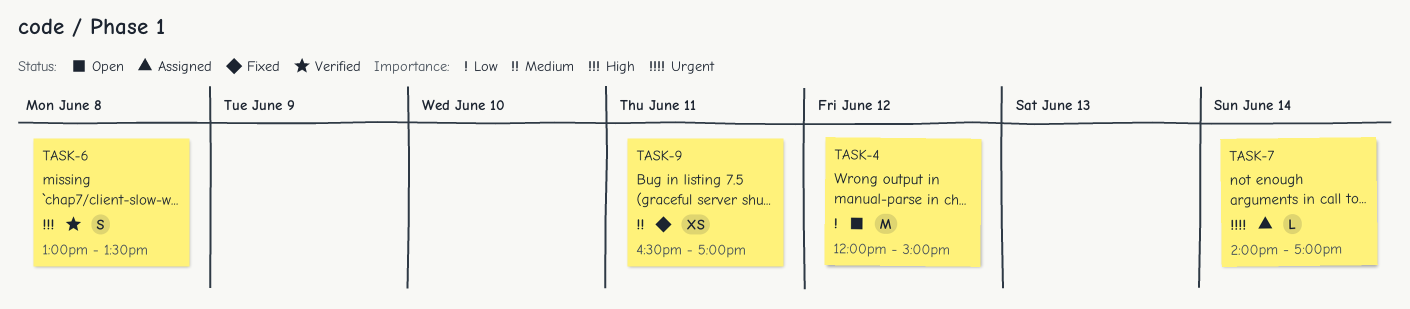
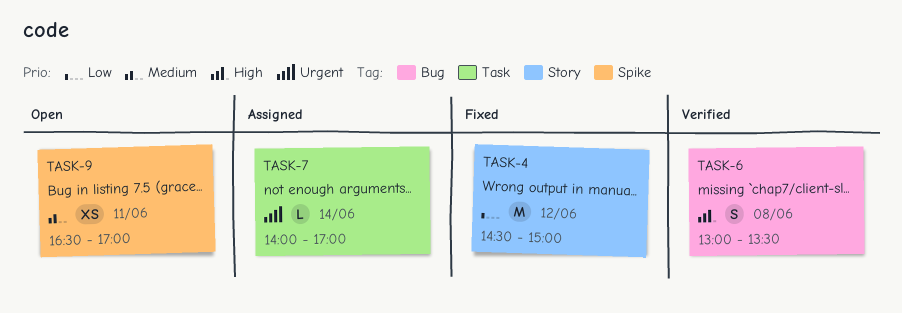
TASK-4, status: Open -> Fixed
TASK-4, begins: 12:00 -> 14:30
TASK-9, status: Fixed -> Open

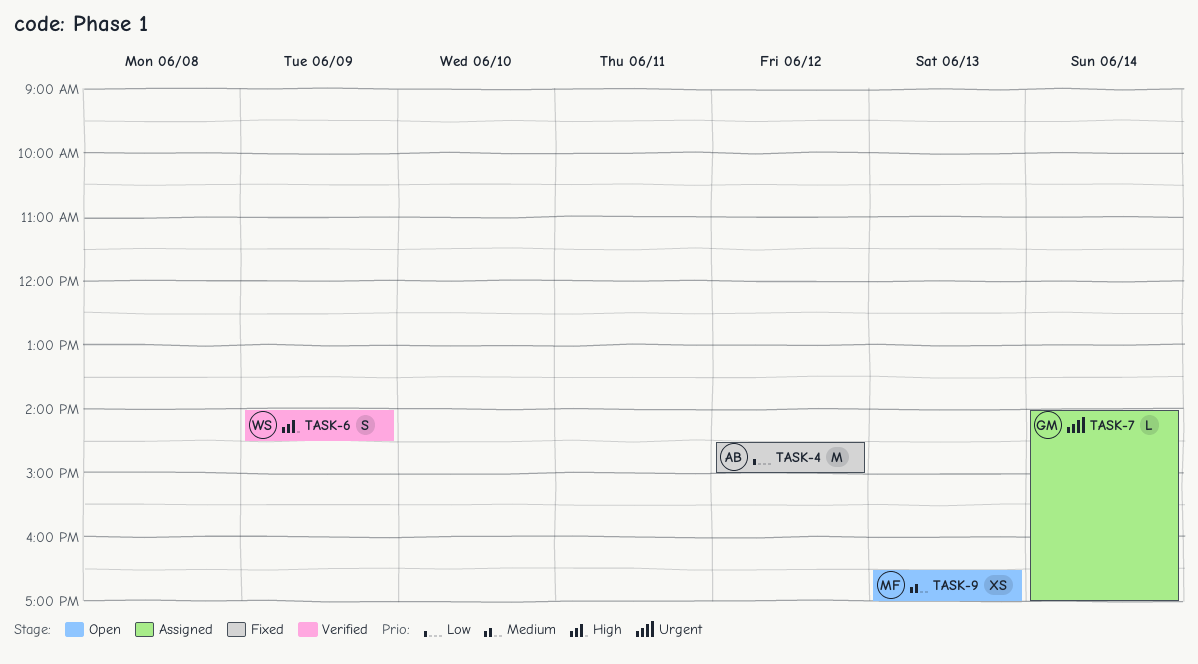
TASK-6, day: Jun 8 -> Jun 9
TASK-6, begins: 13:00 -> 14:00
TASK-6, ends: 13:30 -> 14:30
TASK-9, day: Jun 11 -> Jun 13

